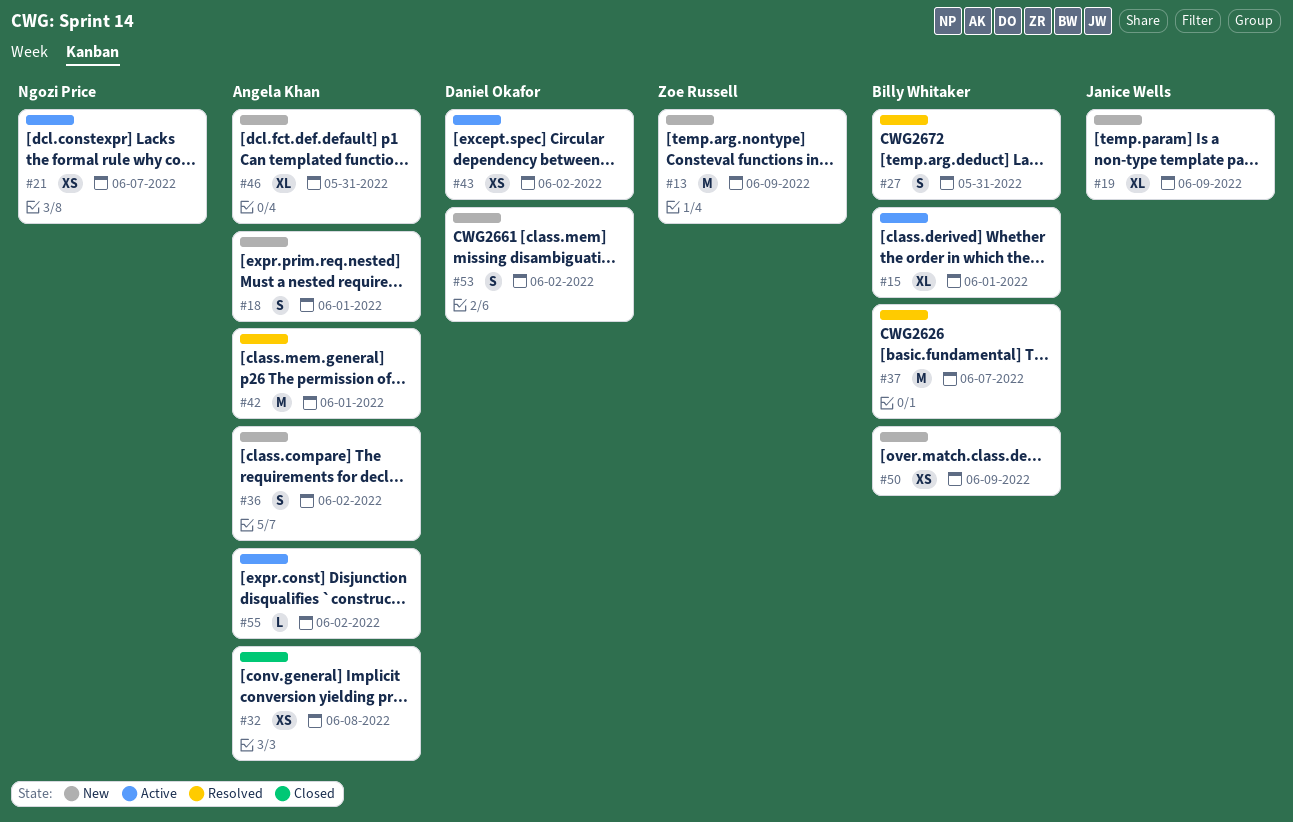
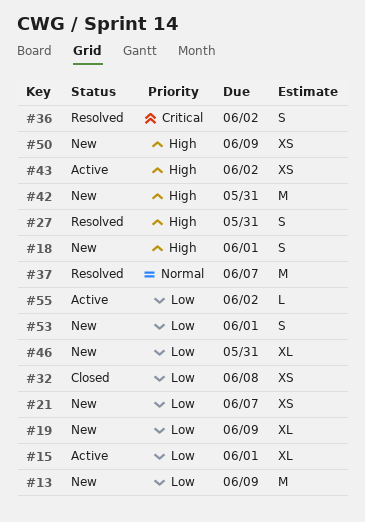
#21, status: Active -> New
#36, status: New -> Resolved
#42, status: Resolved -> New
#42, due: Jun 1 -> May 31
#53, due: Jun 2 -> Jun 1

